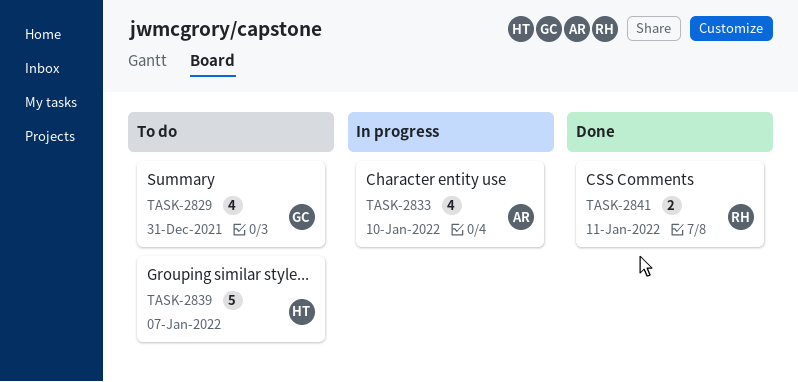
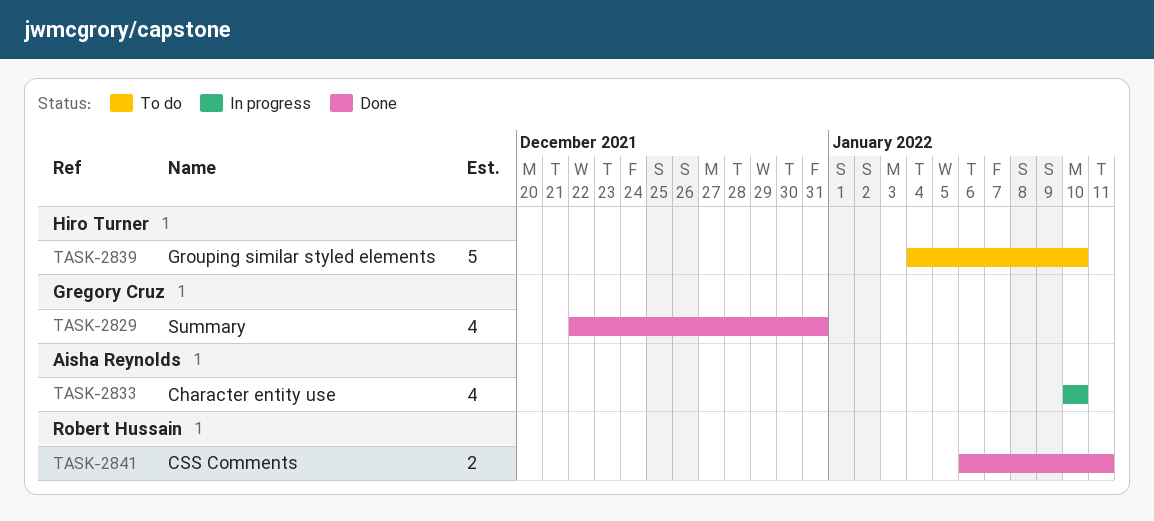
TASK-2829, status: To do -> Done
TASK-2839, due: Jan 7 -> Jan 10

